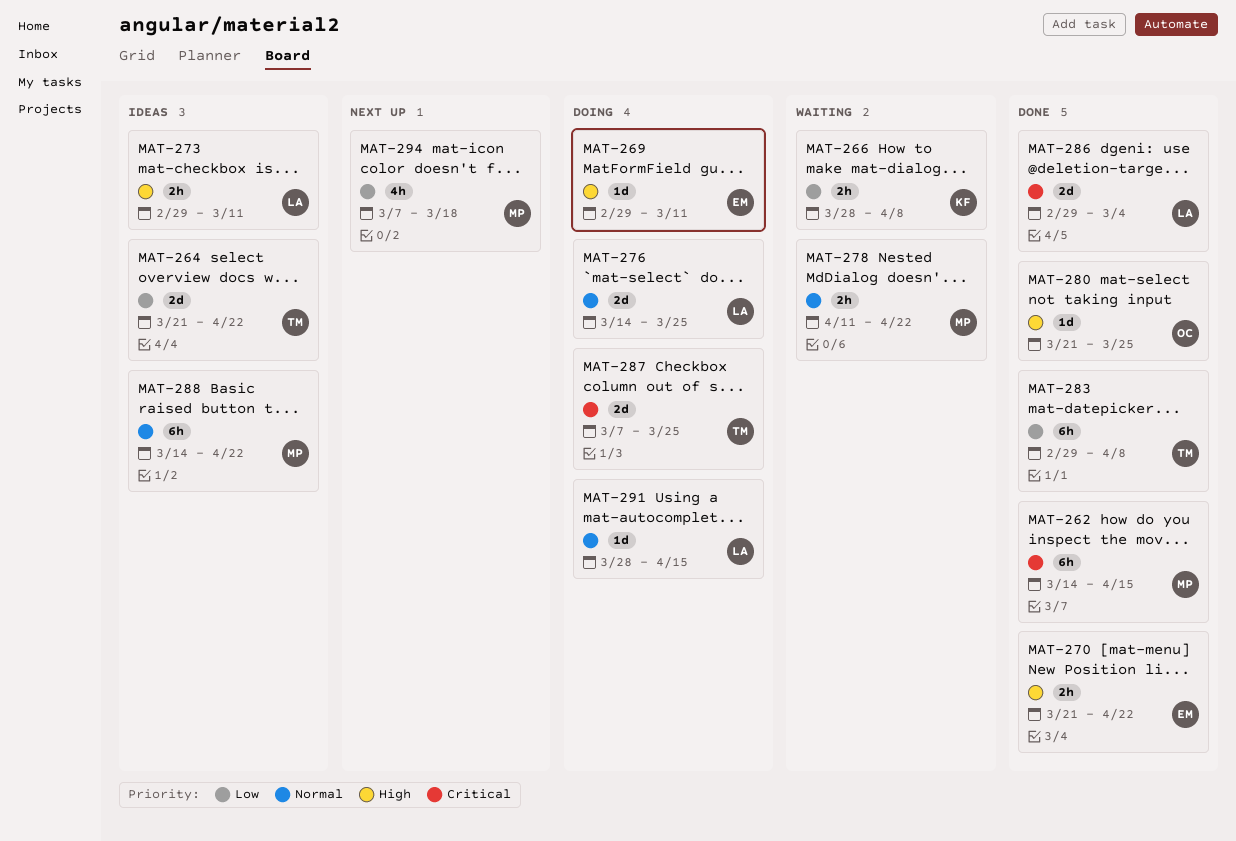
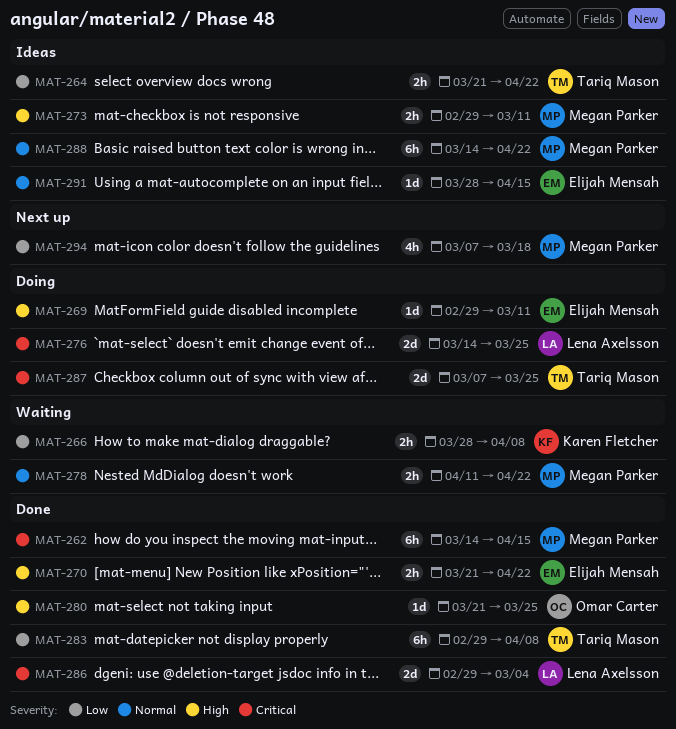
MAT-264, estimate: 2d -> 2h
MAT-273, owner: Lena Axelsson -> Megan Parker
MAT-276, priority: Normal -> Critical
MAT-291, status: Doing -> Ideas
MAT-291, owner: Lena Axelsson -> Elijah Mensah

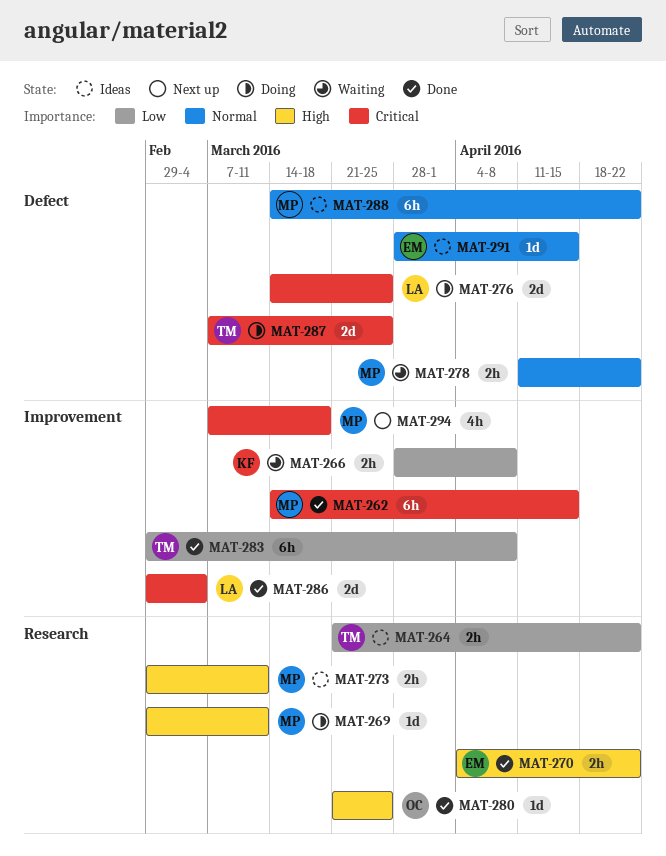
MAT-269, owner: Elijah Mensah -> Megan Parker
MAT-270, start: Mar 21 -> Apr 4
MAT-294, priority: Low -> Critical

